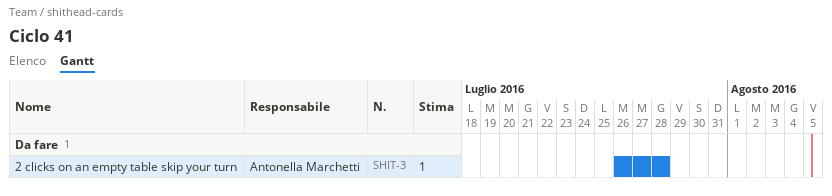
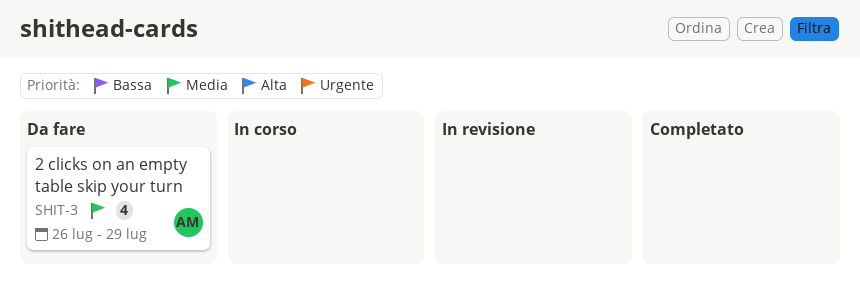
SHIT-3, estimate: 1 -> 4
SHIT-3, due: Jul 28 -> Jul 29

